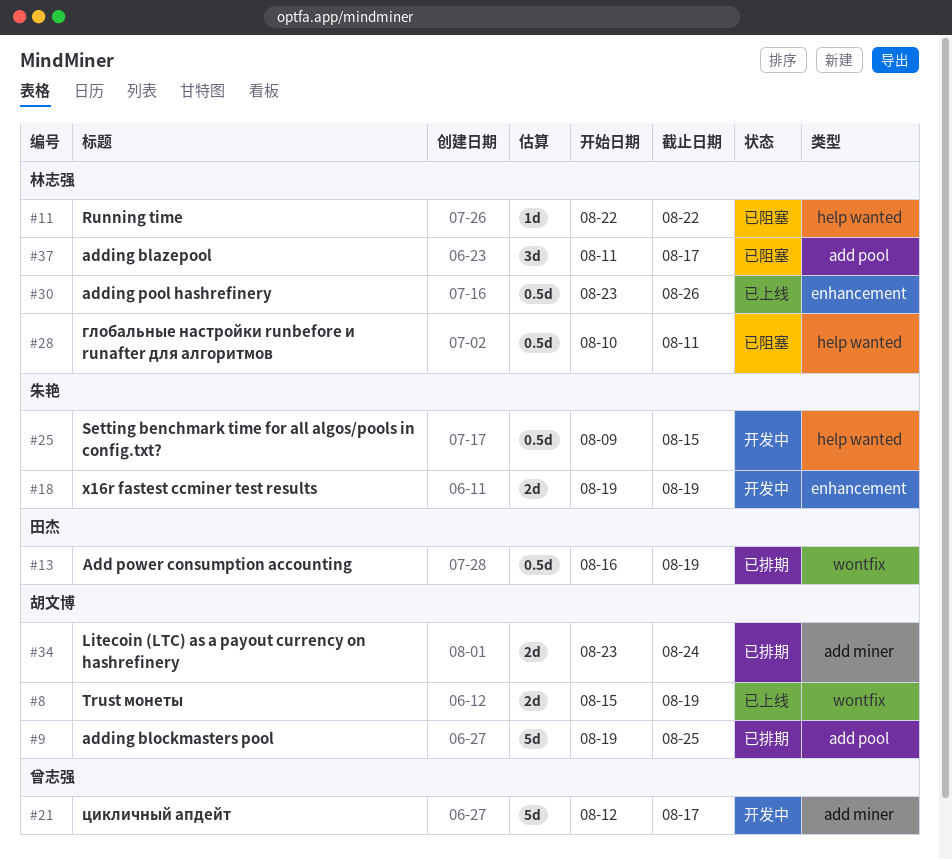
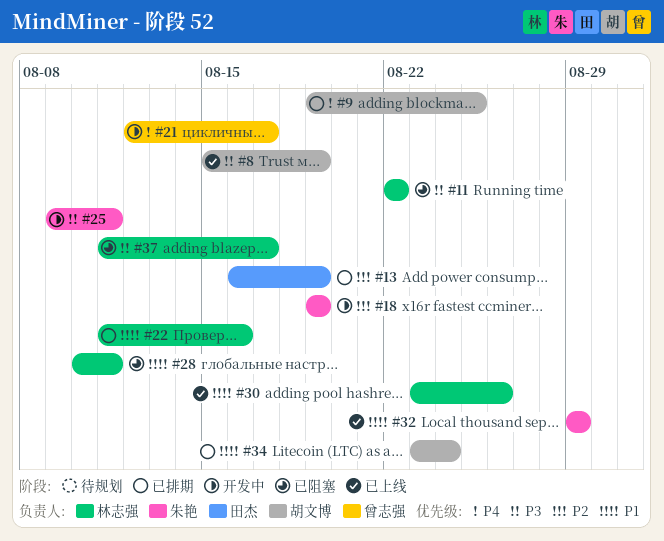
#22: none -> present
#25, due: Aug 15 -> Aug 11
#32: none -> present

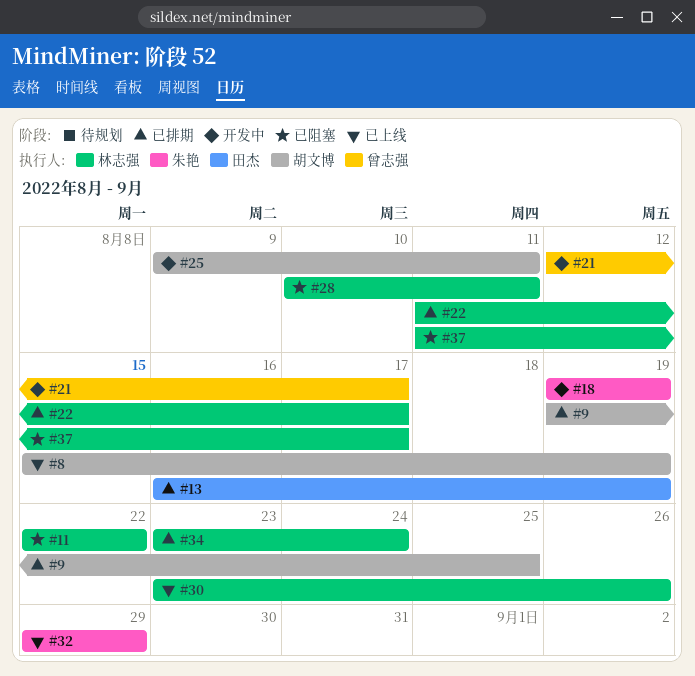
#22, due: Aug 16 -> Aug 17
#25, owner: 朱艳 -> 胡文博
#34, owner: 胡文博 -> 林志强

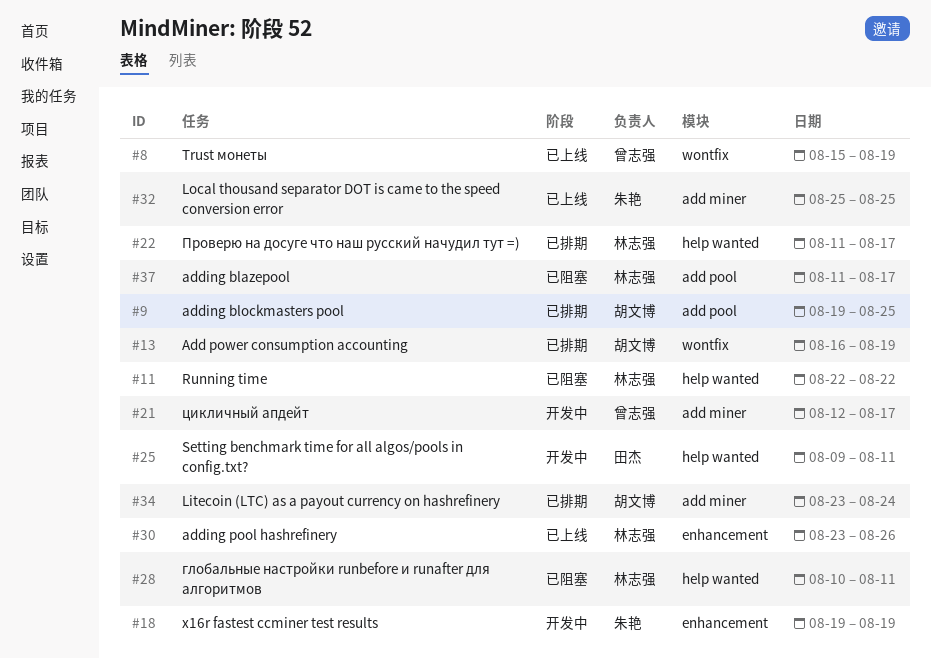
#8, owner: 胡文博 -> 曾志强
#13, owner: 田杰 -> 胡文博
#25, owner: 胡文博 -> 田杰
#32, start: Aug 29 -> Aug 25
#32, due: Aug 29 -> Aug 25
#34, owner: 林志强 -> 胡文博

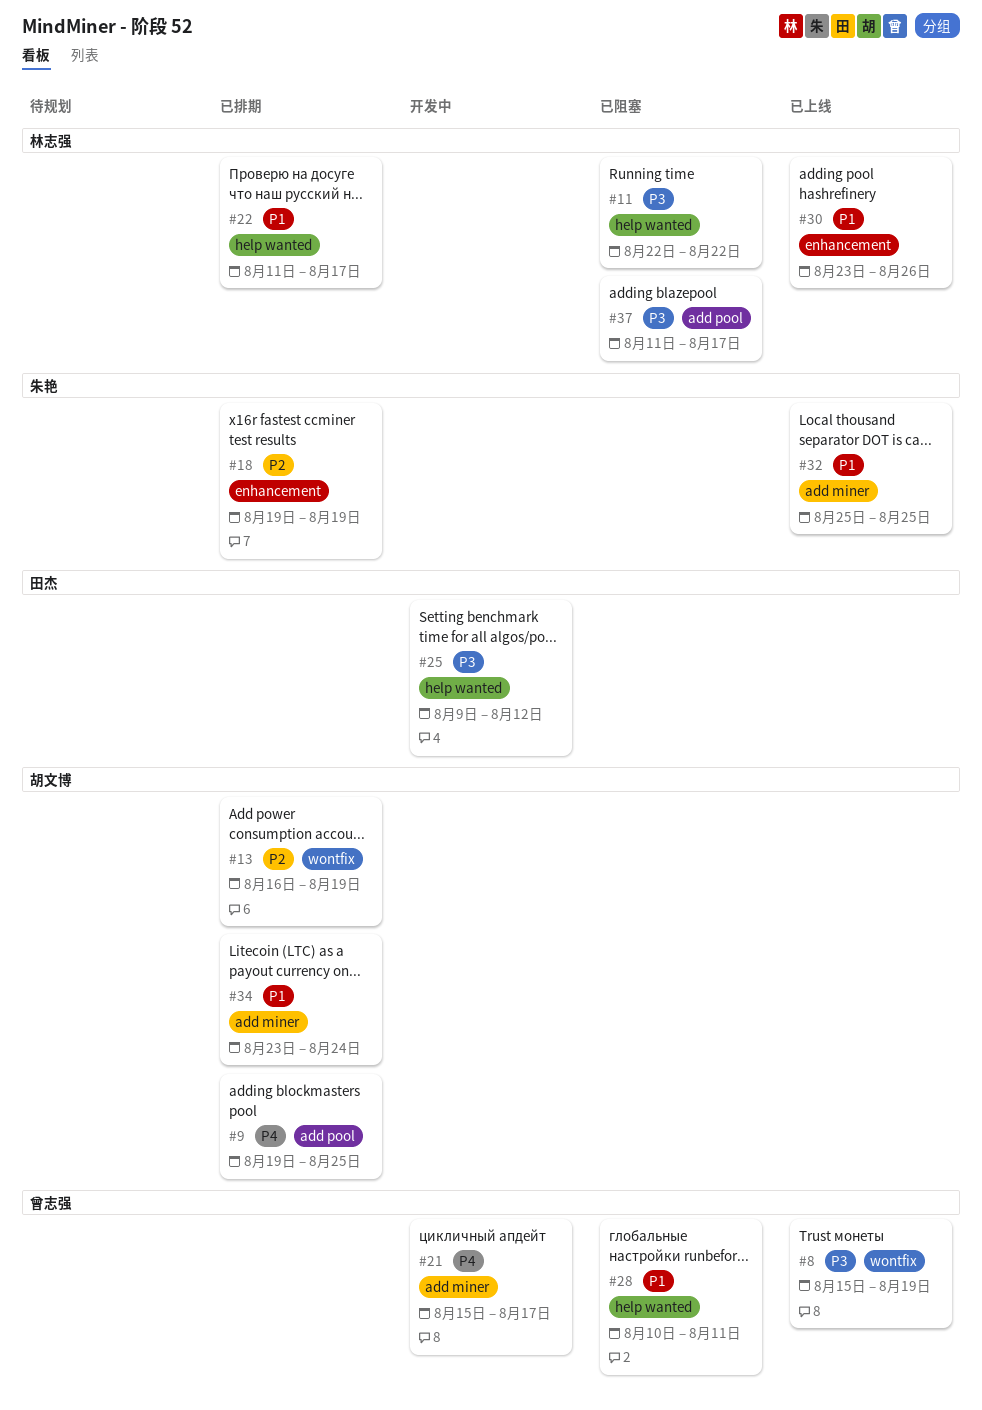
#18, status: 开发中 -> 已排期
#21, start: Aug 12 -> Aug 15
#25, due: Aug 11 -> Aug 12
#28, owner: 林志强 -> 曾志强

